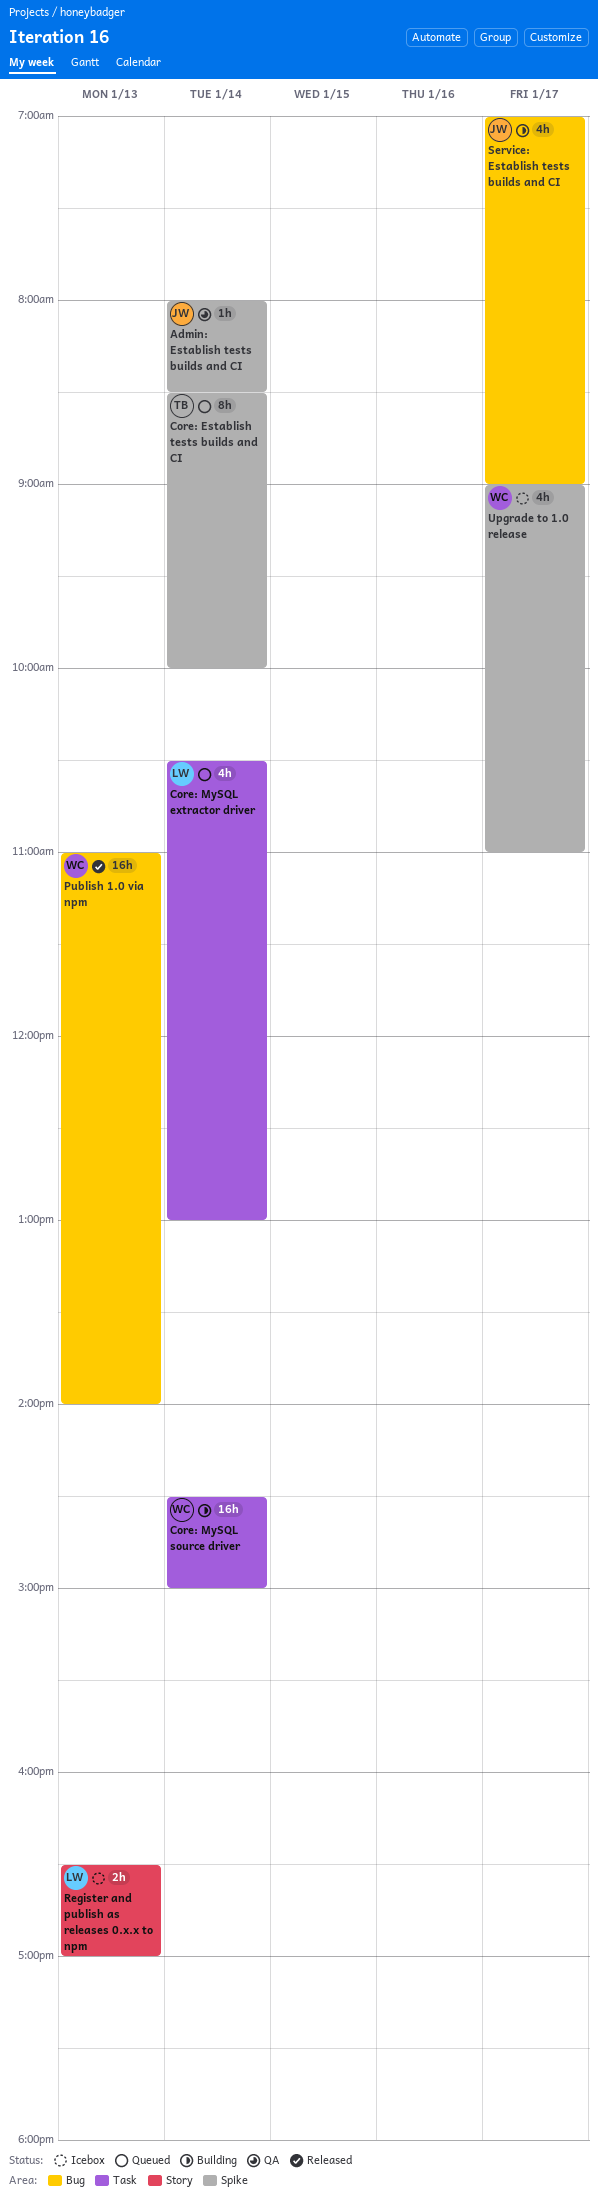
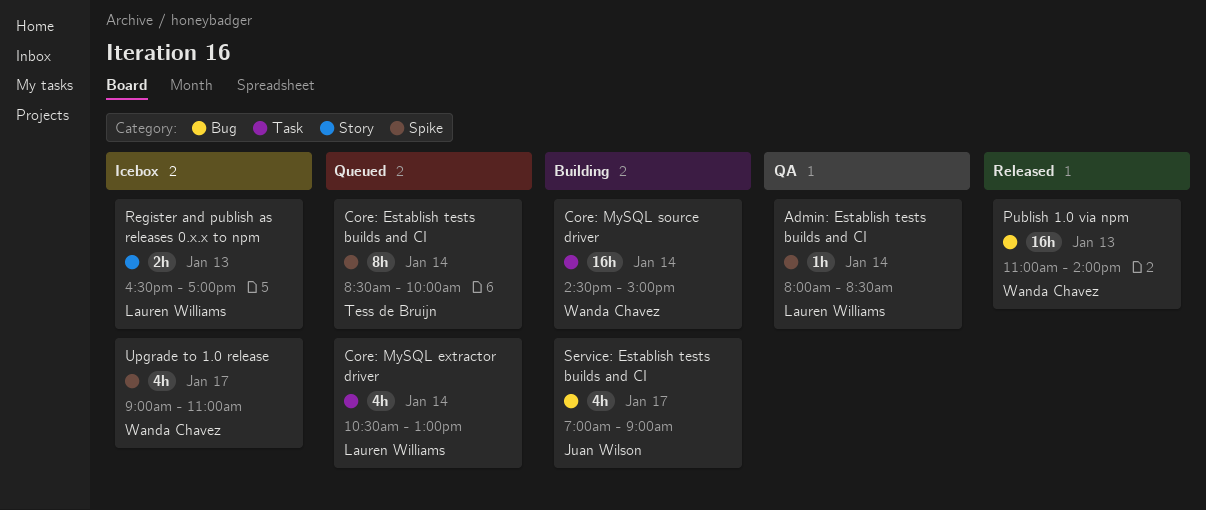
Admin: Establish tests builds and CI, owner: Juan Wilson -> Lauren Williams

